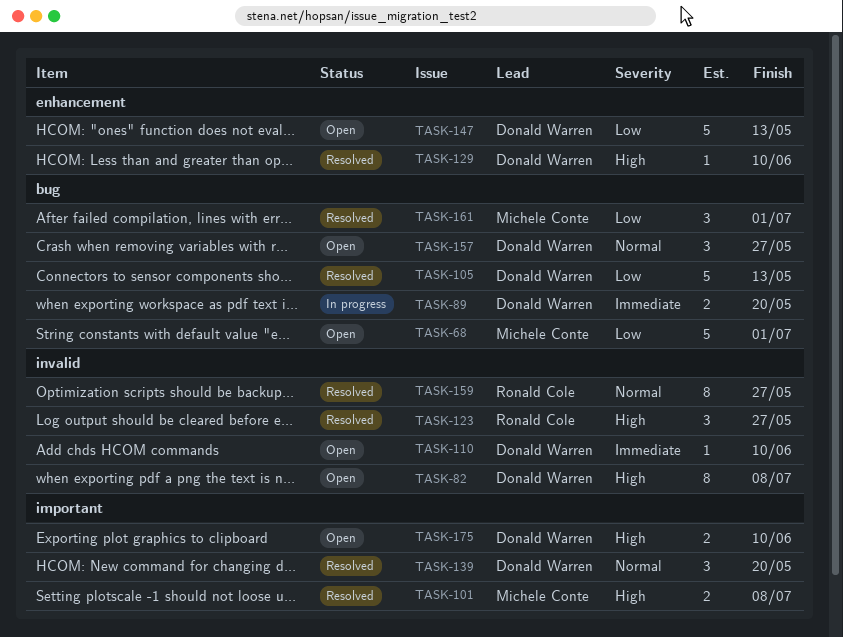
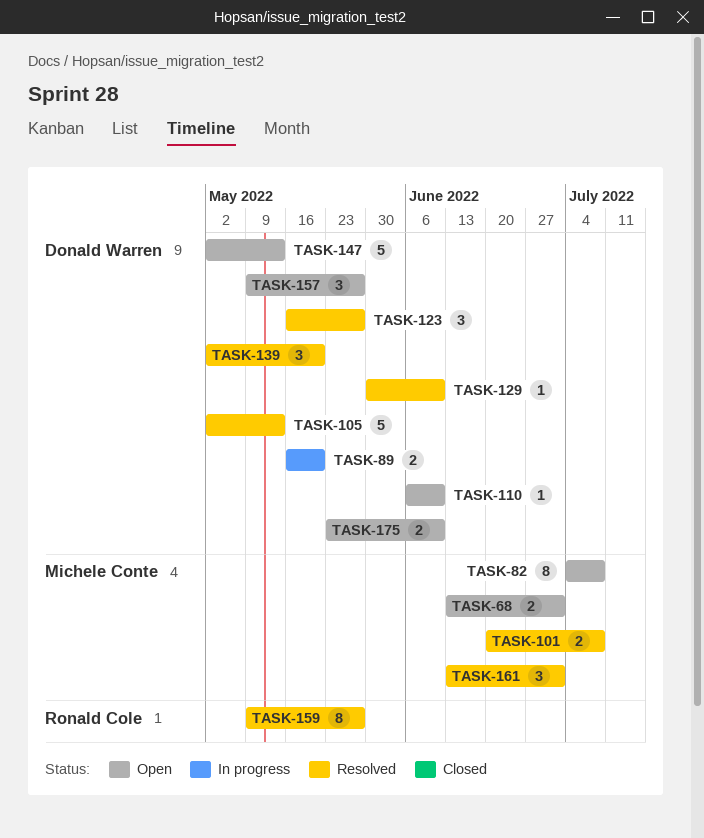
TASK-68, estimate: 5 -> 2
TASK-82, owner: Donald Warren -> Michele Conte
TASK-123, owner: Ronald Cole -> Donald Warren

